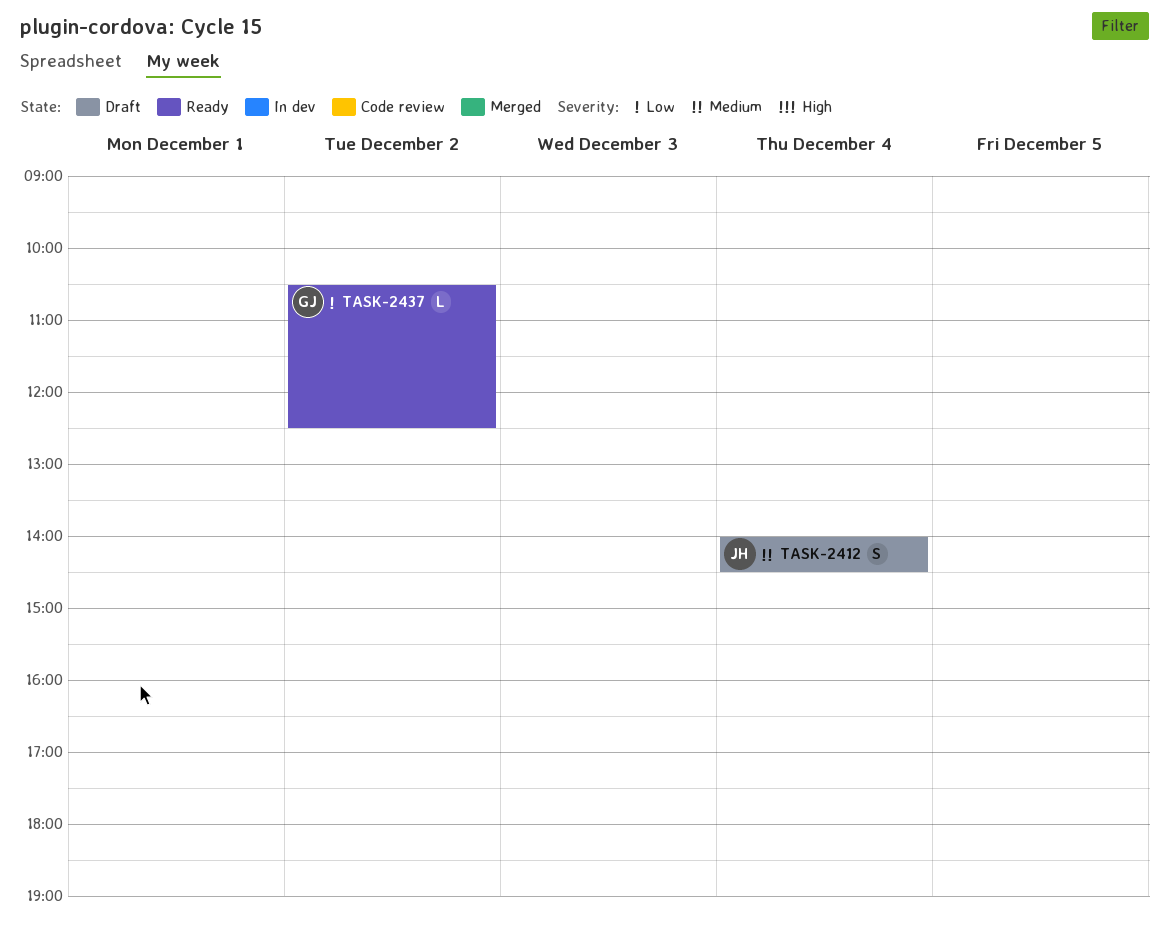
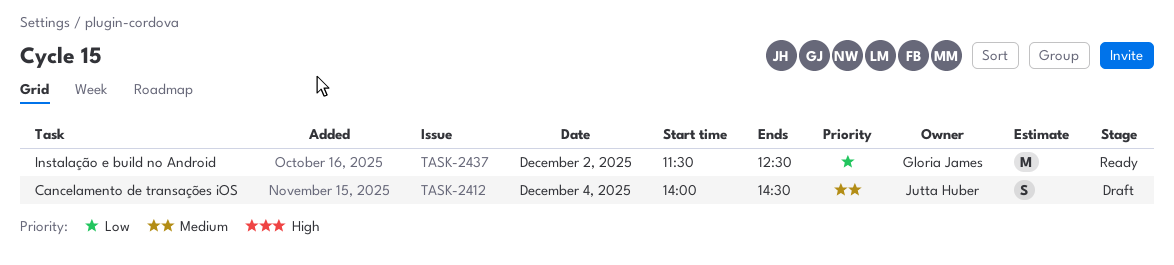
TASK-2437, estimate: L -> M
TASK-2437, begins: 10:30 -> 11:30

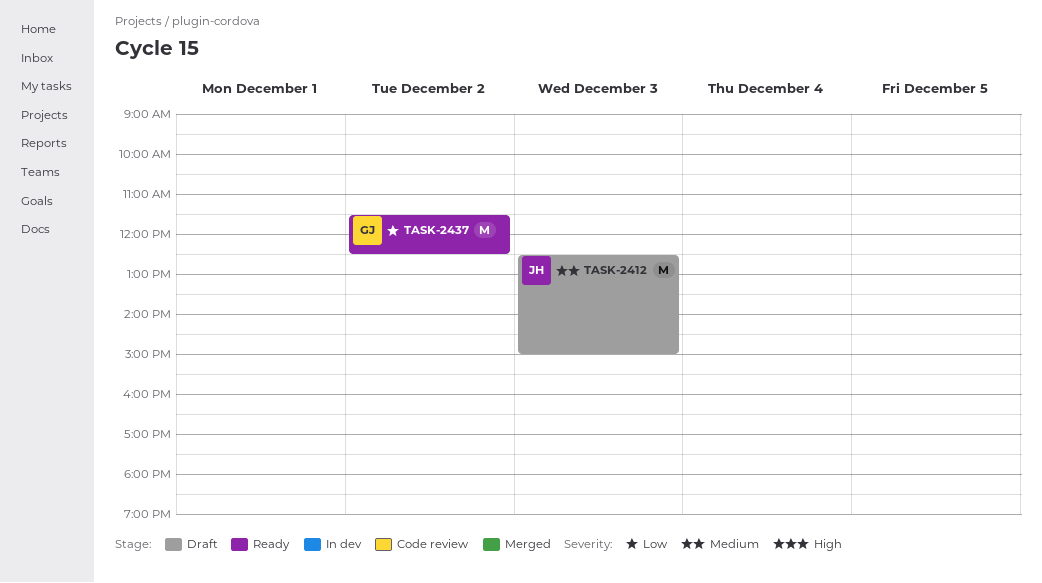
TASK-2412, estimate: S -> M
TASK-2412, day: Dec 4 -> Dec 3
TASK-2412, begins: 14:00 -> 12:30
TASK-2412, ends: 14:30 -> 15:00

